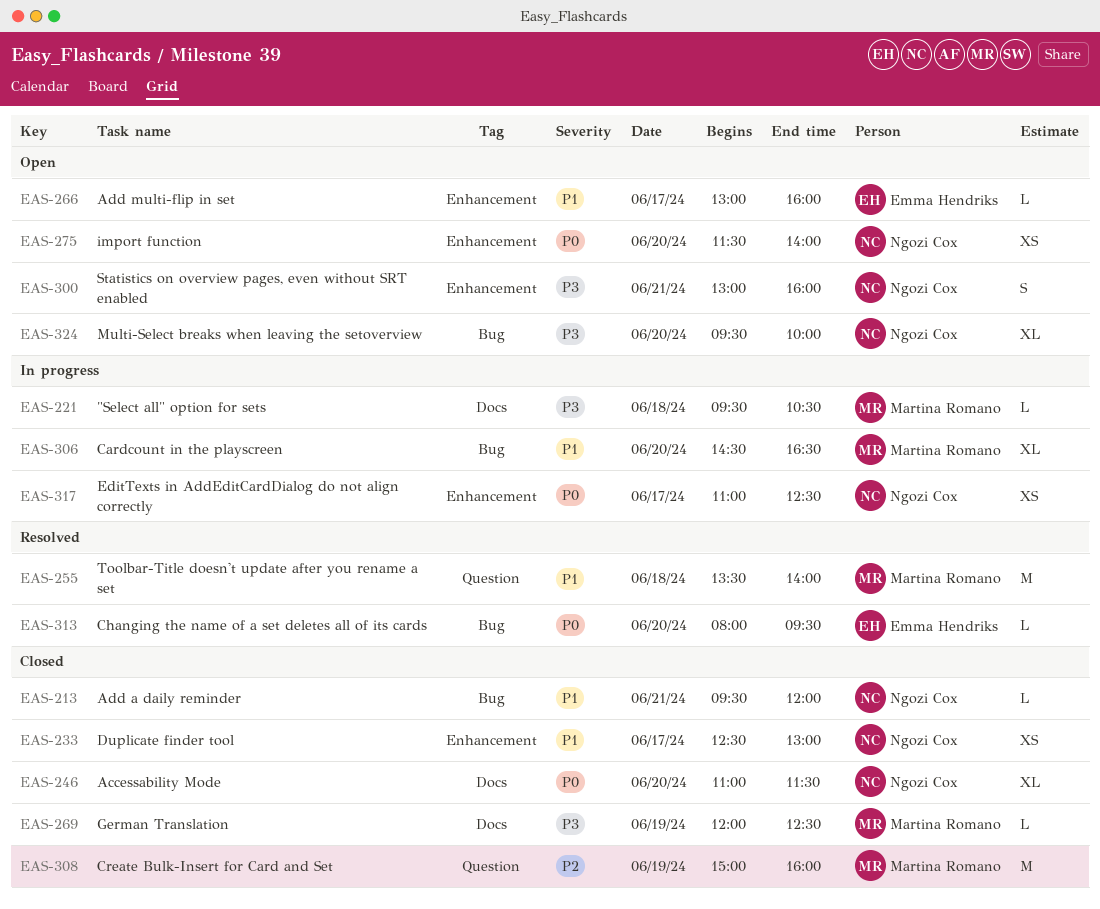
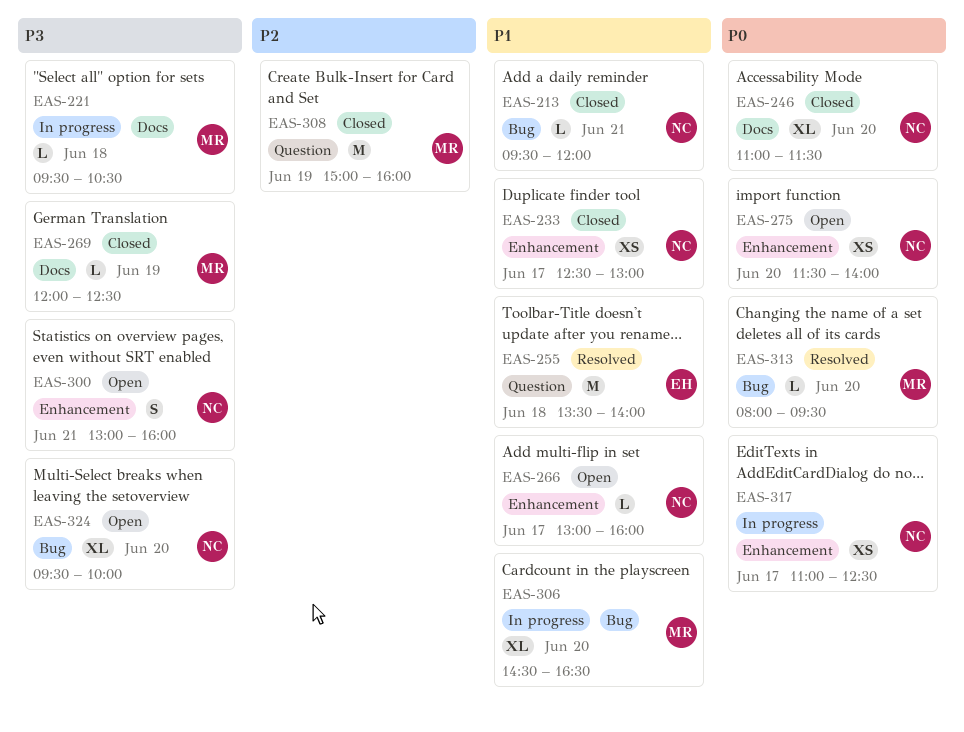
EAS-255, owner: Martina Romano -> Emma Hendriks
EAS-266, owner: Emma Hendriks -> Ngozi Cox
EAS-313, owner: Emma Hendriks -> Martina Romano

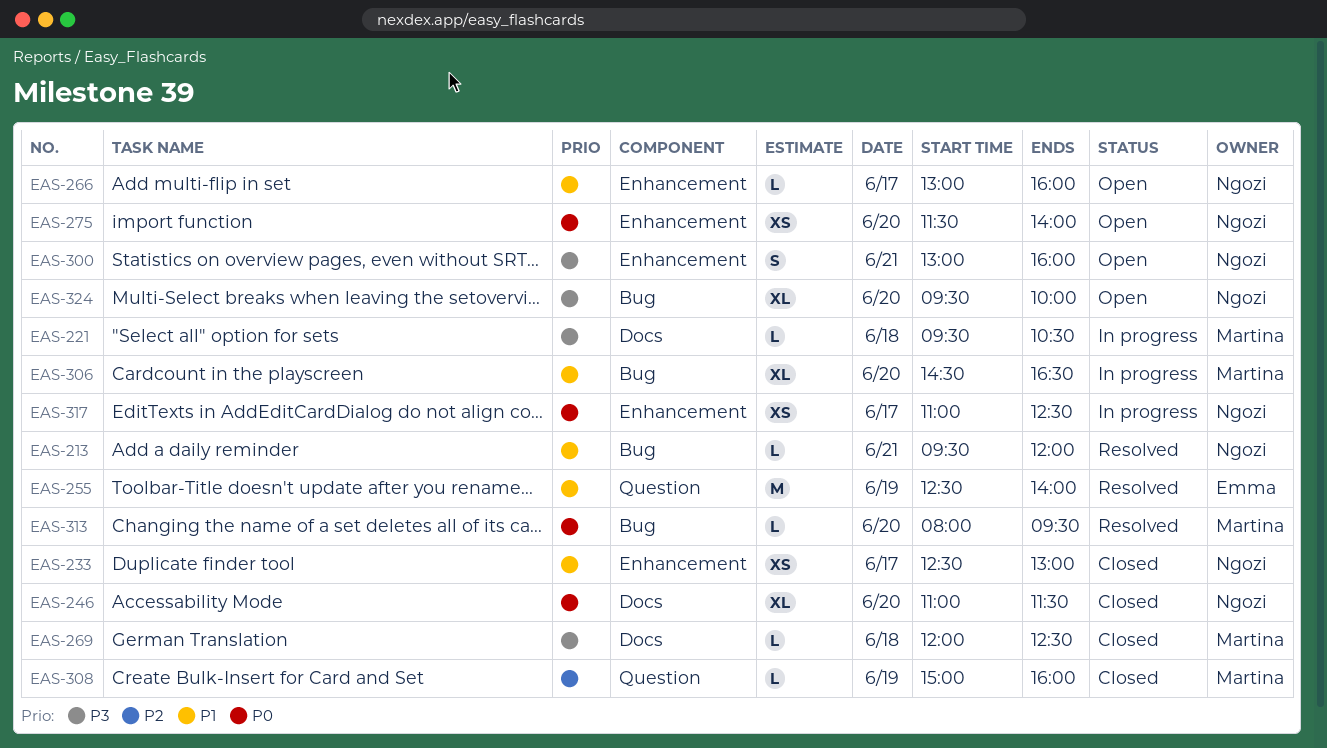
EAS-213, status: Closed -> Resolved
EAS-255, day: Jun 18 -> Jun 19
EAS-255, begins: 13:30 -> 12:30
EAS-269, day: Jun 19 -> Jun 18
EAS-308, estimate: M -> L

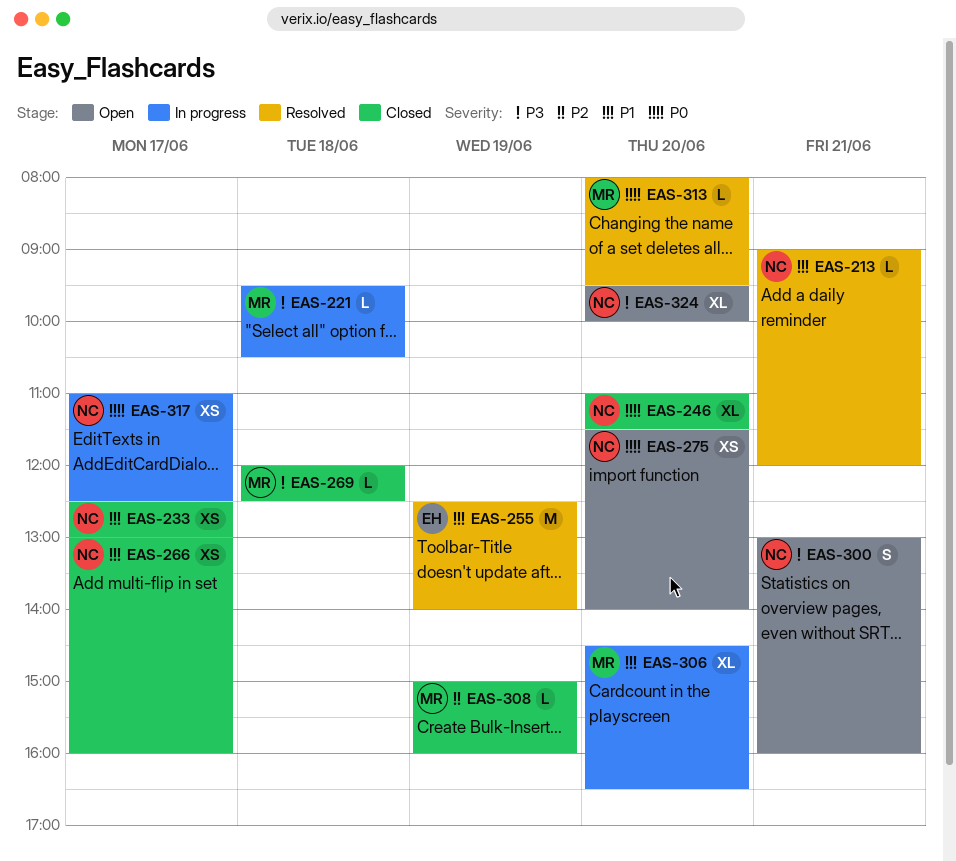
EAS-213, begins: 09:30 -> 09:00
EAS-266, status: Open -> Closed
EAS-266, estimate: L -> XS

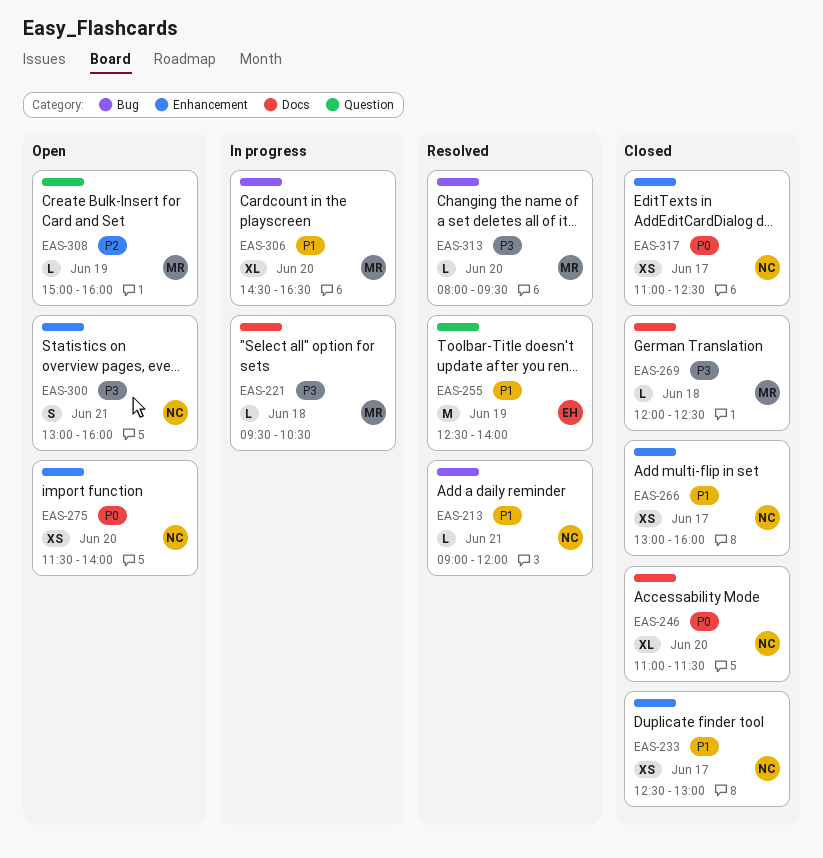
EAS-308, status: Closed -> Open
EAS-313, priority: P0 -> P3
EAS-317, status: In progress -> Closed
EAS-324: present -> none

